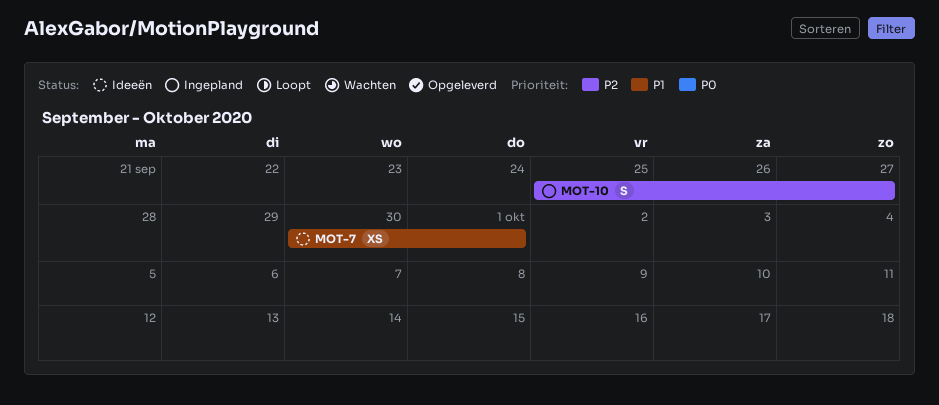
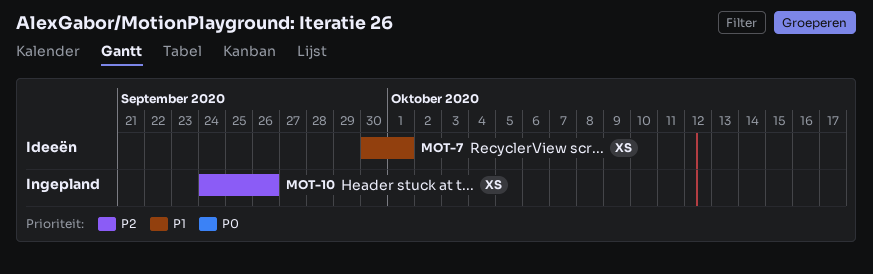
MOT-10, estimate: S -> XS
MOT-10, start: Sep 25 -> Sep 24
MOT-10, due: Sep 27 -> Sep 26

